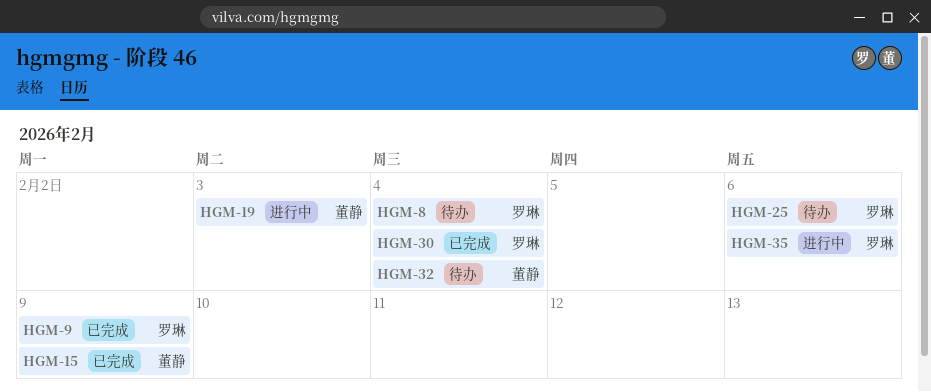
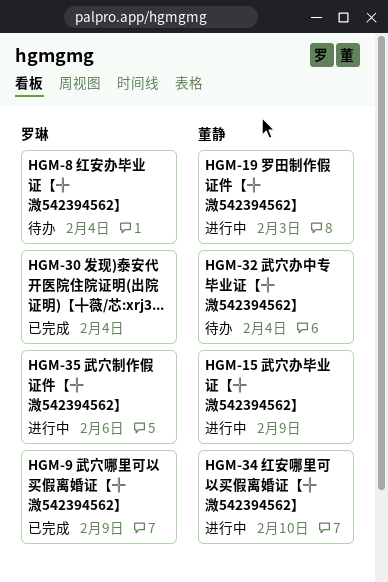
HGM-15, status: 已完成 -> 进行中
HGM-25: present -> none
HGM-34: none -> present

